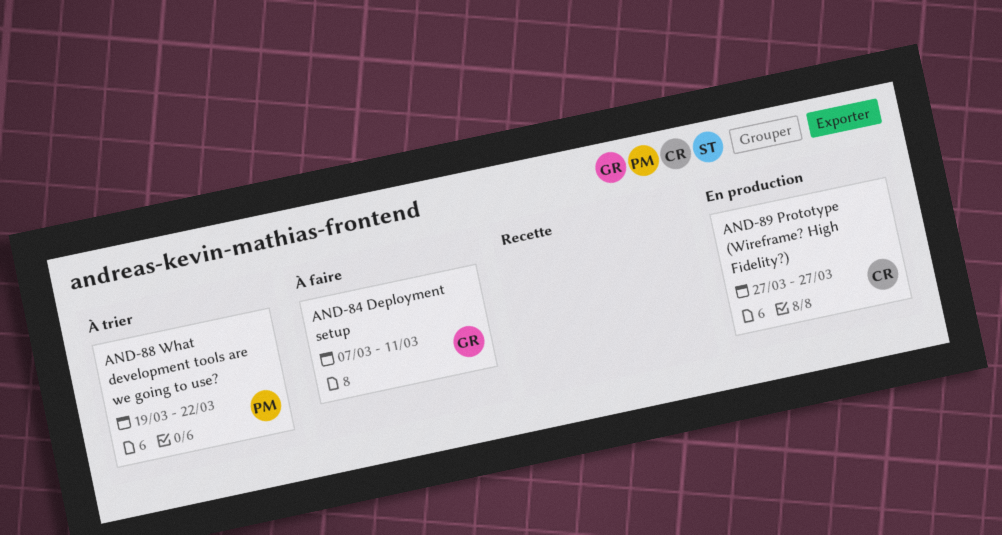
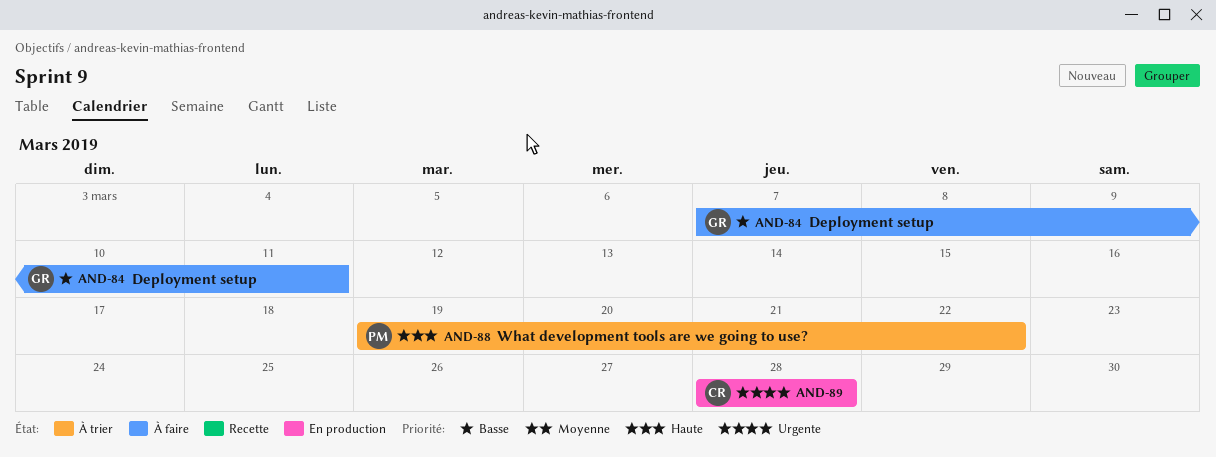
AND-89, start: Mar 27 -> Mar 28
AND-89, due: Mar 27 -> Mar 28

